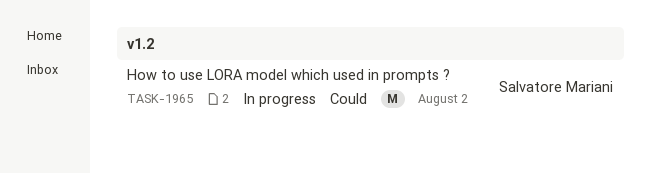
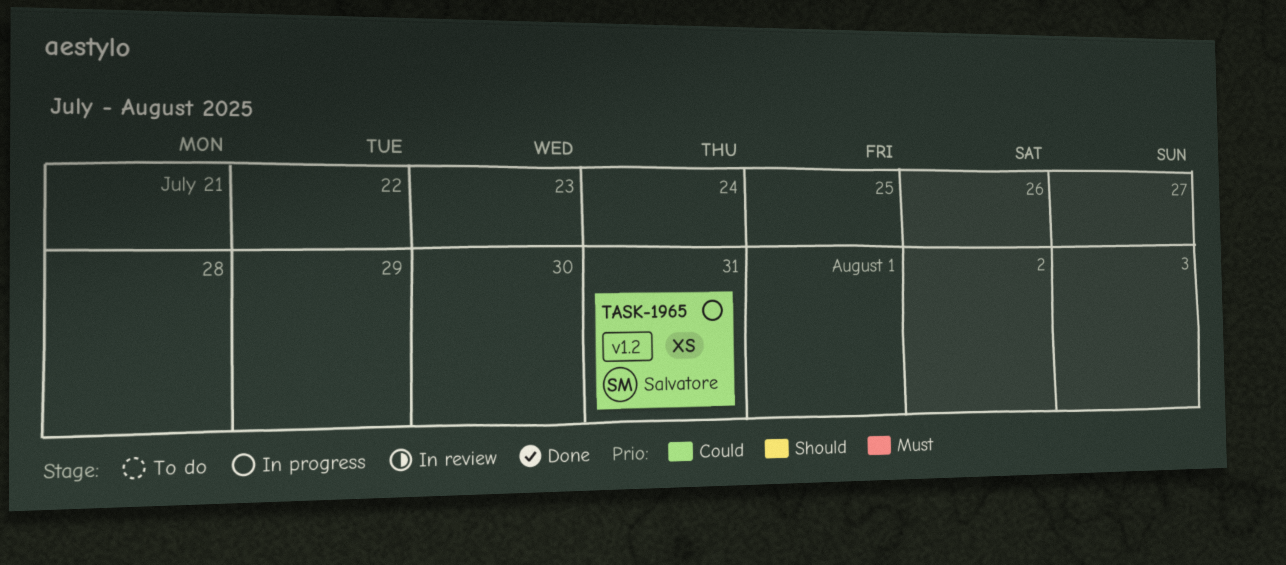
TASK-1965, estimate: M -> XS
TASK-1965, due: Aug 2 -> Jul 31

